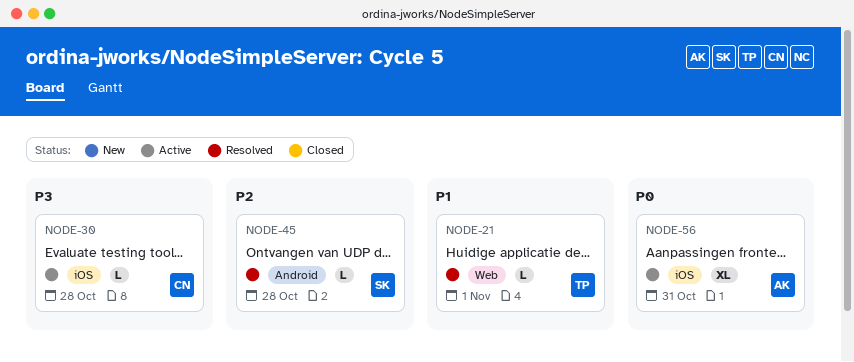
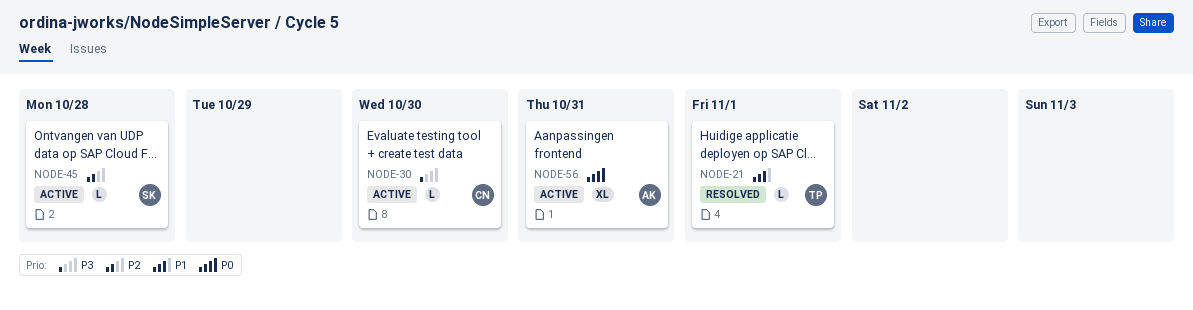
NODE-30, due: Oct 28 -> Oct 30
NODE-45, status: Resolved -> Active

